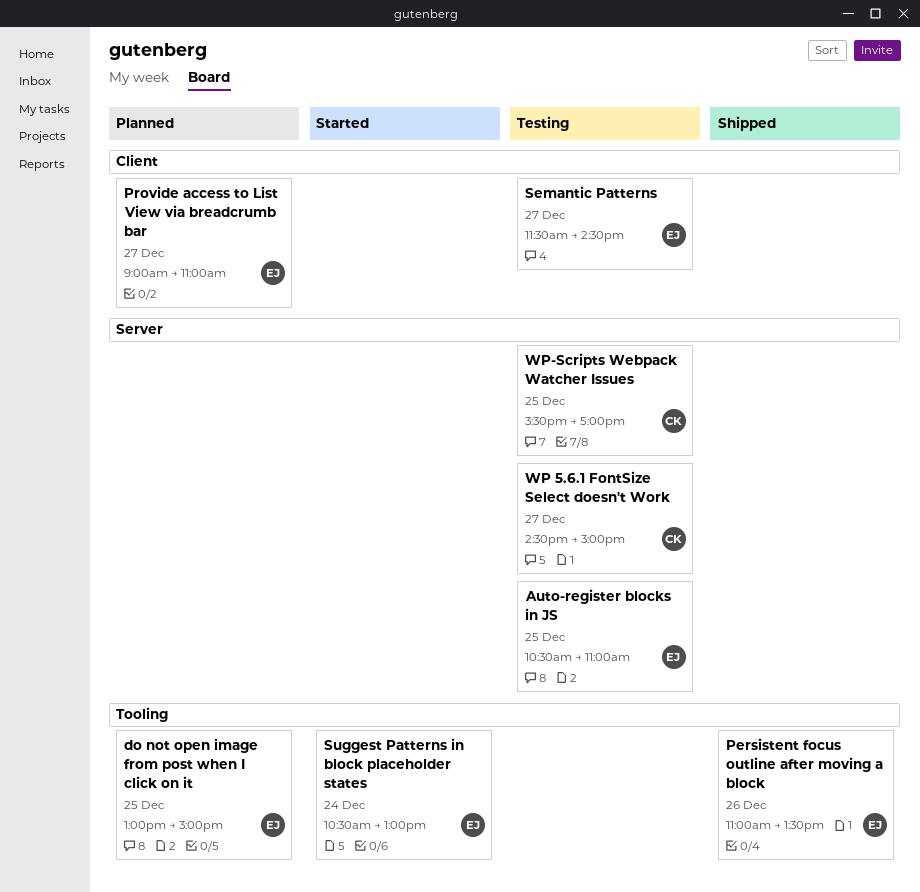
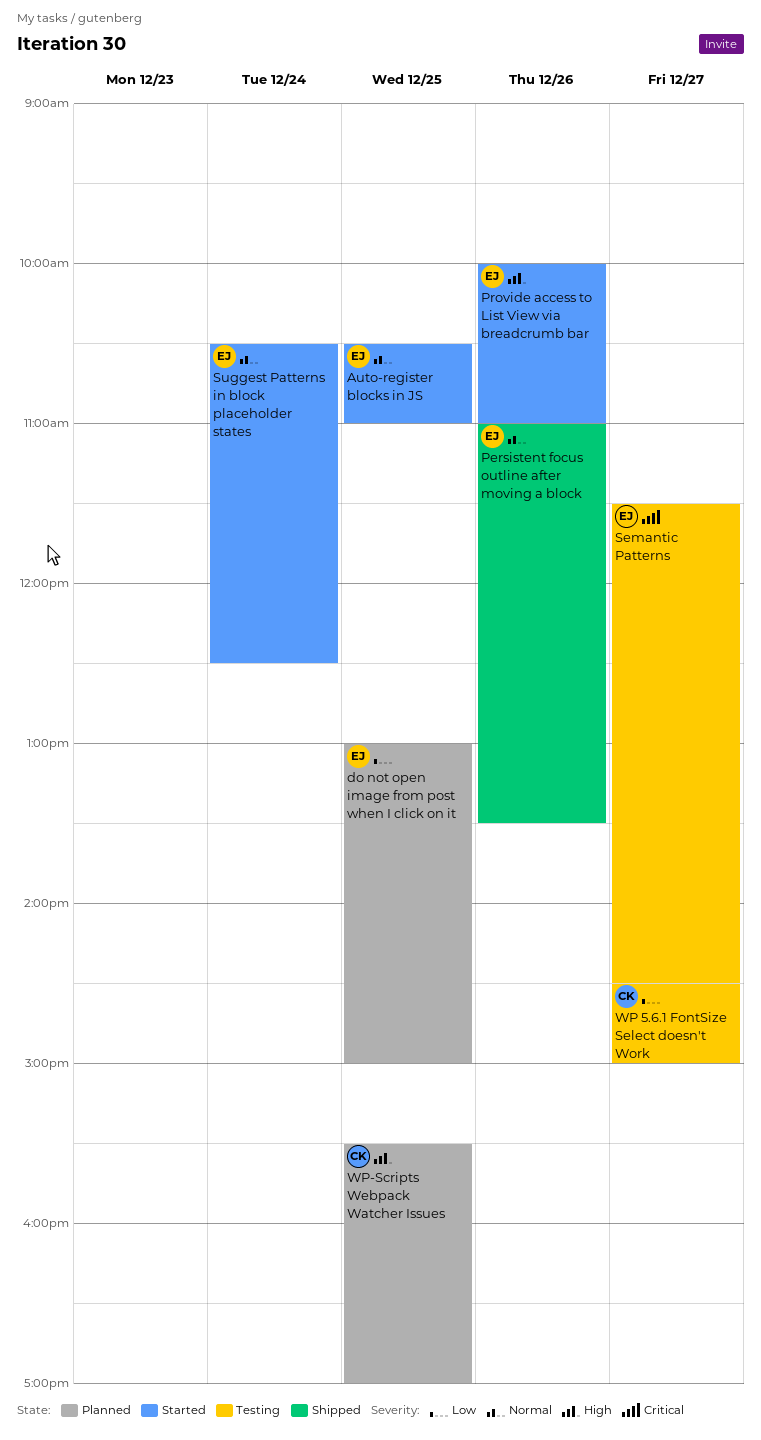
Auto-register blocks in JS, status: Testing -> Started
Provide access to List View via breadcrumb bar, status: Planned -> Started
Provide access to List View via breadcrumb bar, day: Dec 27 -> Dec 26
Provide access to List View via breadcrumb bar, begins: 09:00 -> 10:00
Suggest Patterns in block placeholder states, ends: 13:00 -> 12:30
WP-Scripts Webpack Watcher Issues, status: Testing -> Planned

